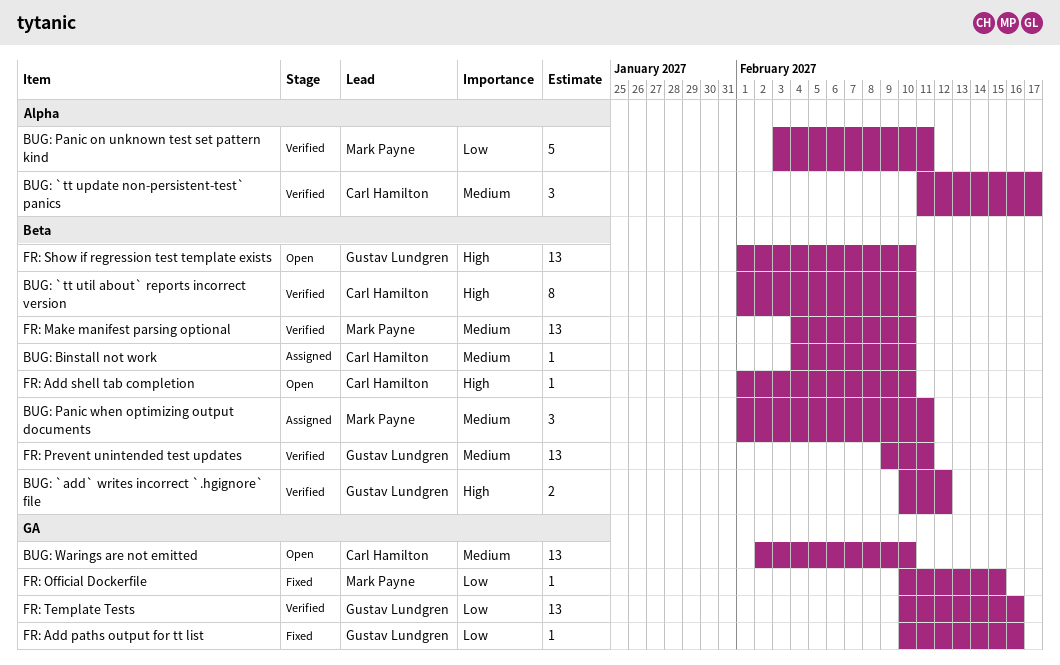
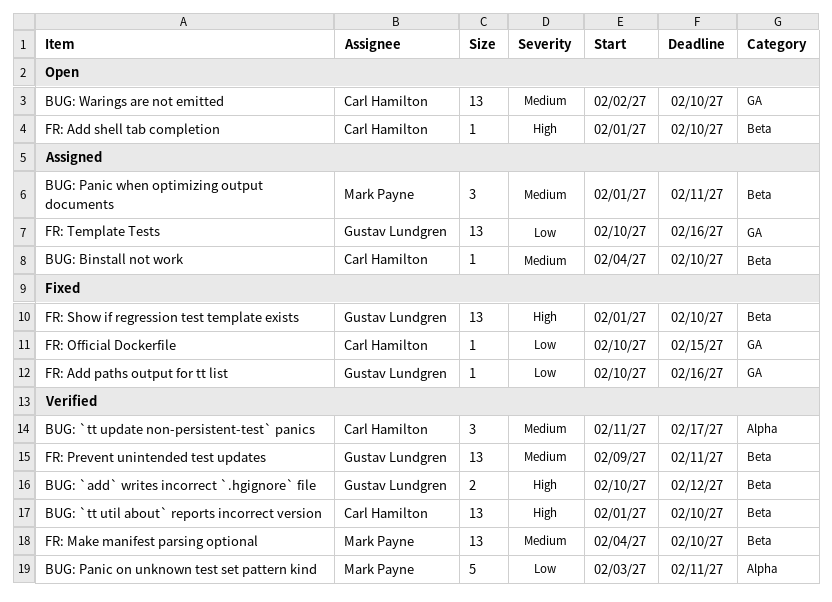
BUG: `tt util about` reports incorrect version, estimate: 8 -> 13
FR: Official Dockerfile, owner: Mark Payne -> Carl Hamilton
FR: Show if regression test template exists, status: Open -> Fixed
FR: Template Tests, status: Verified -> Assigned

